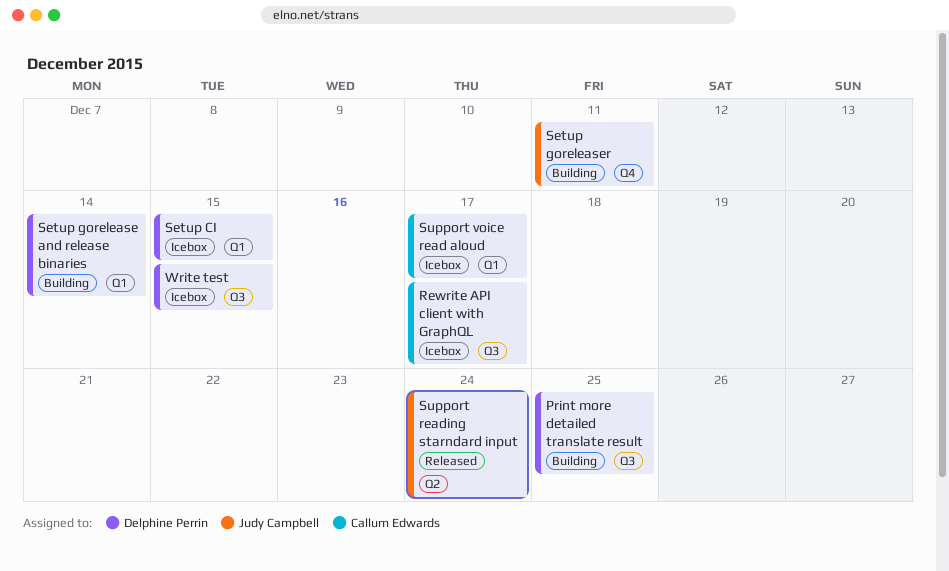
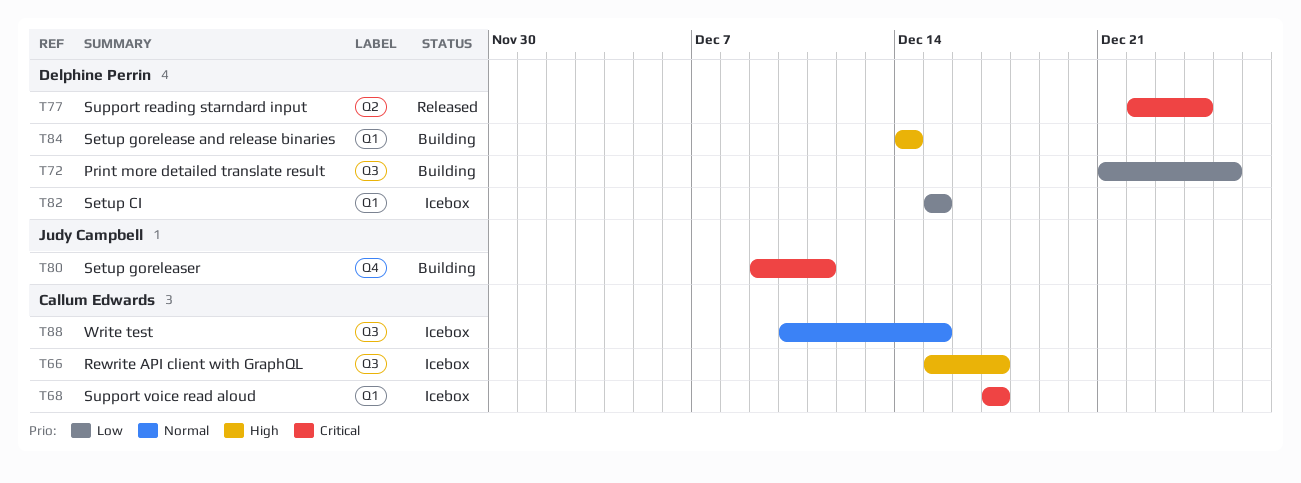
Support reading starndard input, owner: Judy Campbell -> Delphine Perrin
Write test, owner: Delphine Perrin -> Callum Edwards

